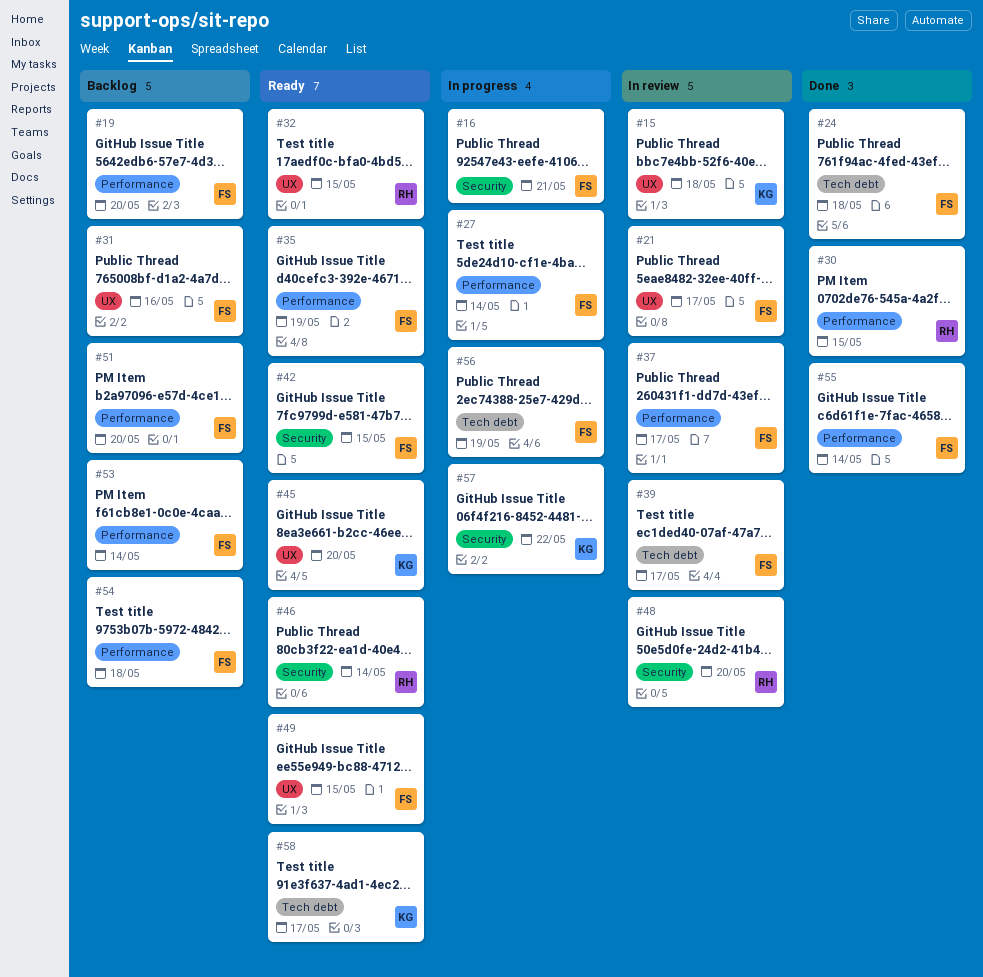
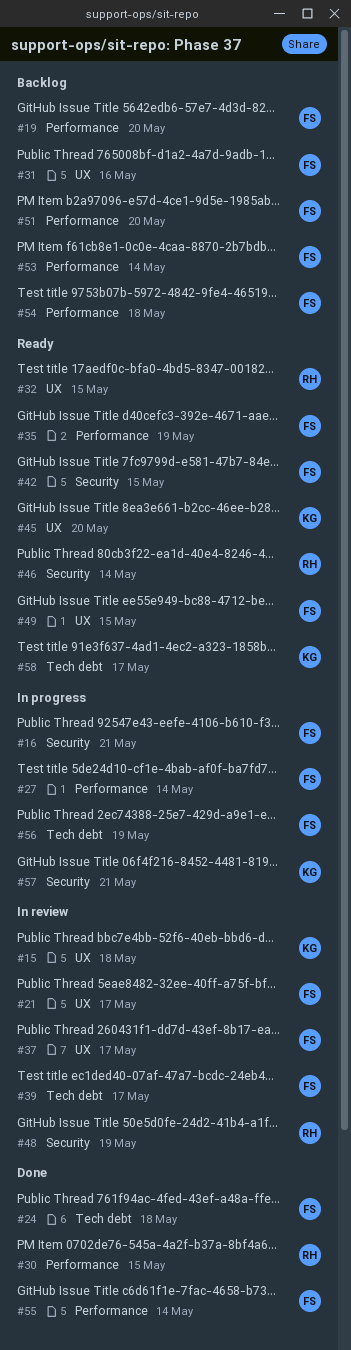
#37, label: Performance -> UX
#48, due: May 20 -> May 19
#57, due: May 22 -> May 21

